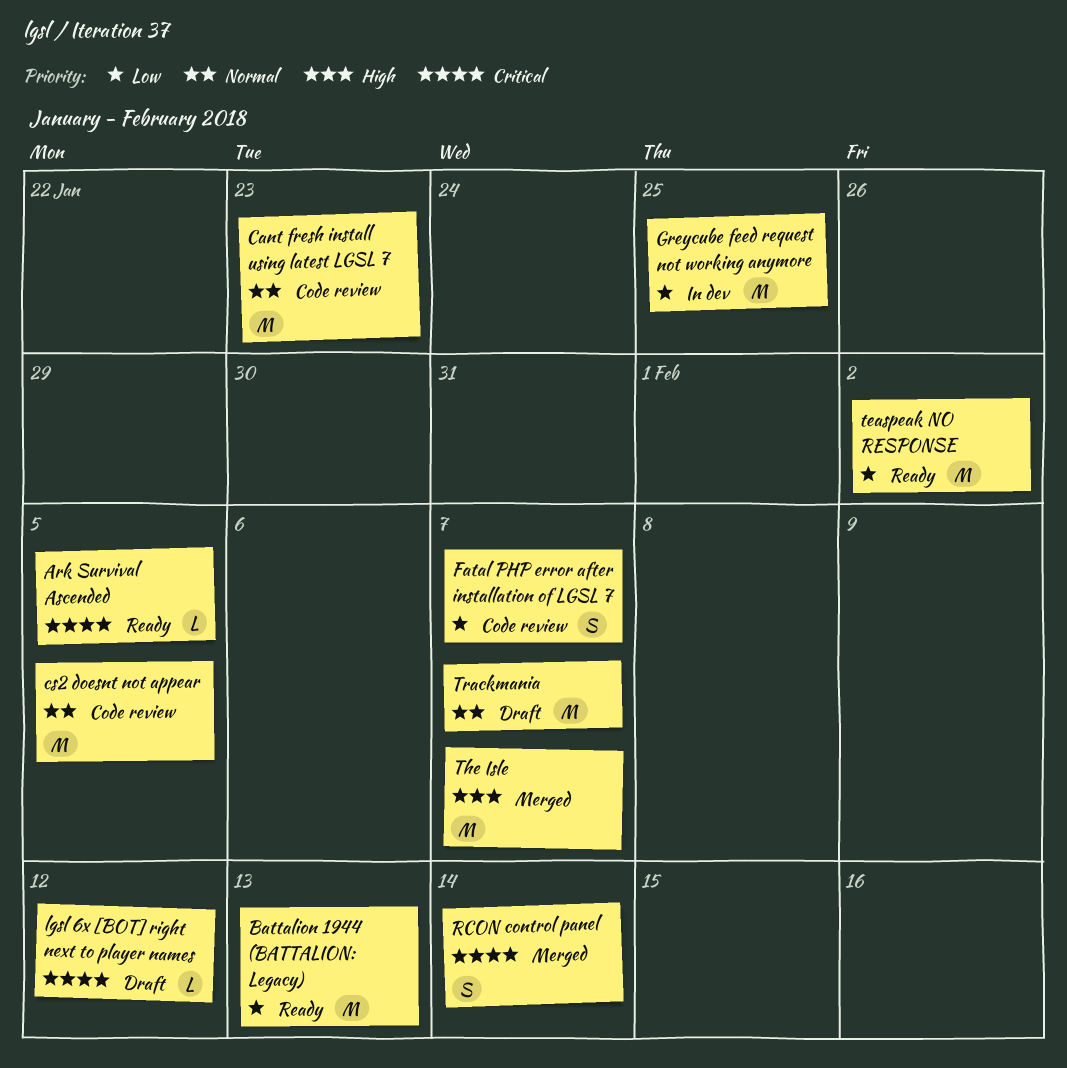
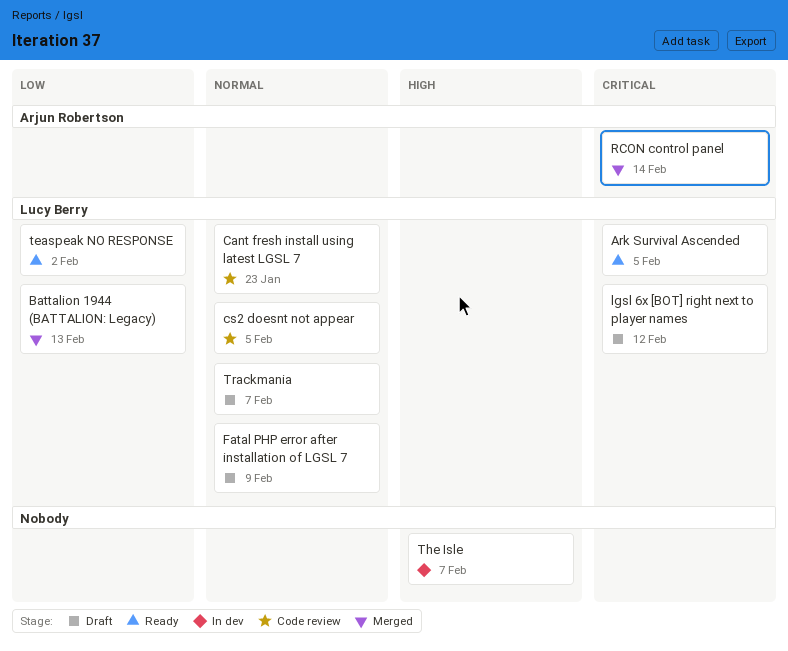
Battalion 1944 (BATTALION: Legacy), status: Ready -> Merged
Fatal PHP error after installation of LGSL 7, status: Code review -> Draft
Fatal PHP error after installation of LGSL 7, priority: Low -> Normal
Fatal PHP error after installation of LGSL 7, due: Feb 7 -> Feb 9
Greycube feed request not working anymore: present -> none
The Isle, status: Merged -> In dev

